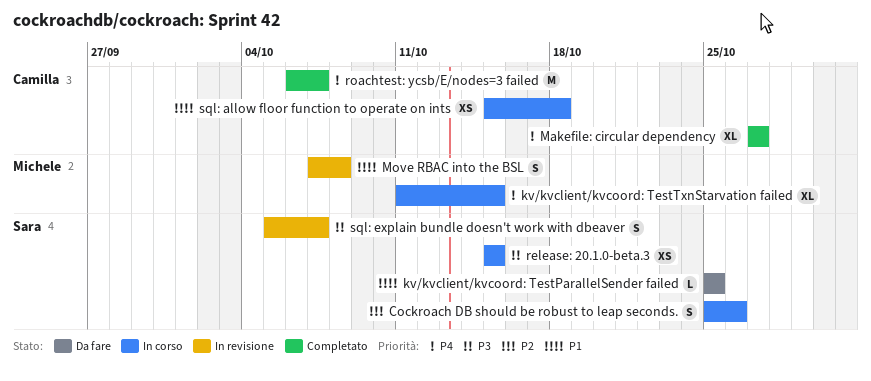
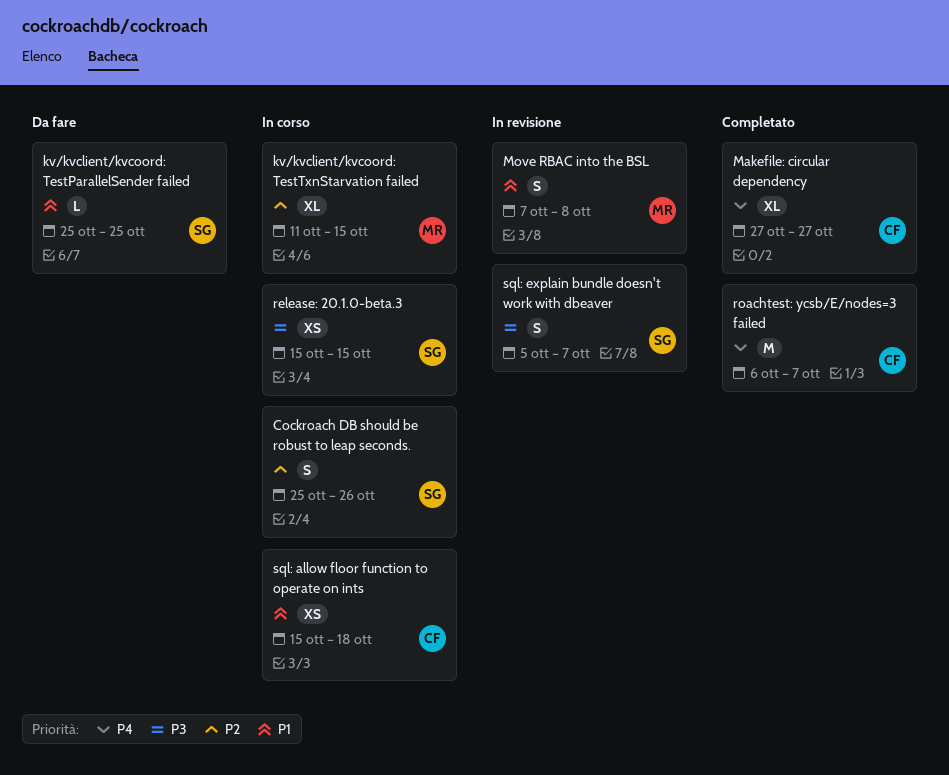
kv/kvclient/kvcoord: TestTxnStarvation failed, priority: P4 -> P2

